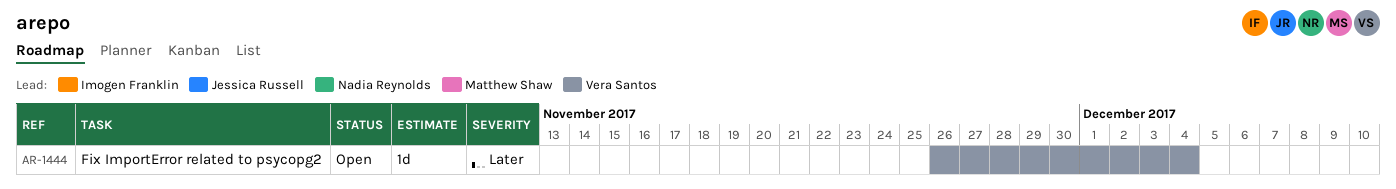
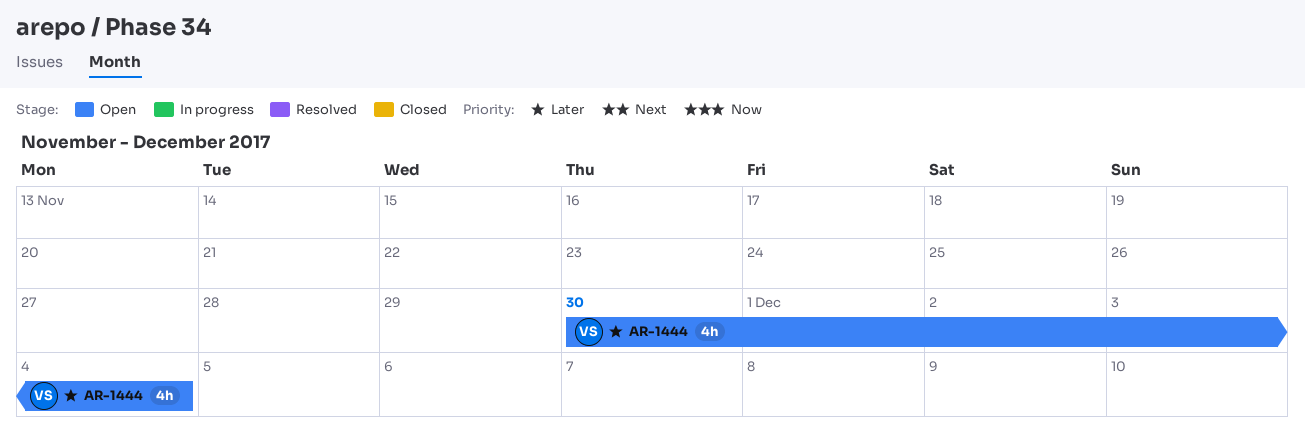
AR-1444, estimate: 1d -> 4h
AR-1444, start: Nov 26 -> Nov 30

